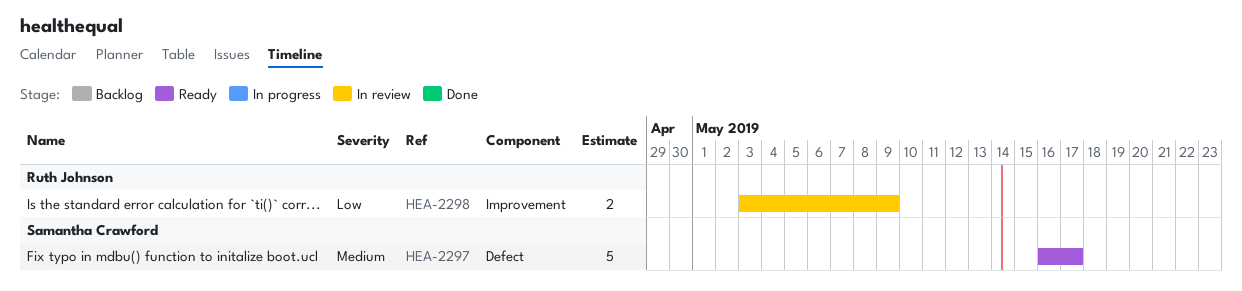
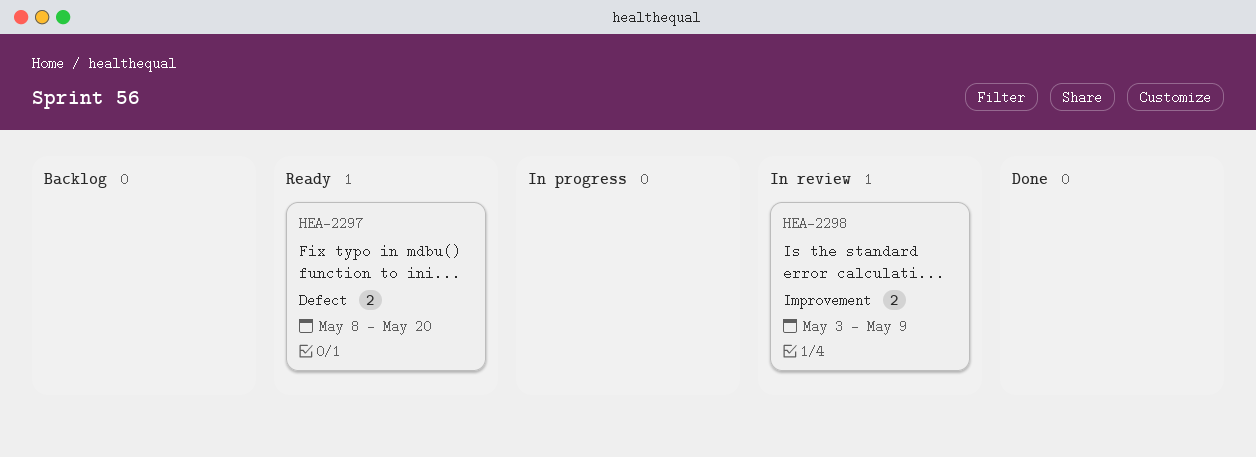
HEA-2297, estimate: 5 -> 2
HEA-2297, start: May 16 -> May 8
HEA-2297, due: May 17 -> May 20

